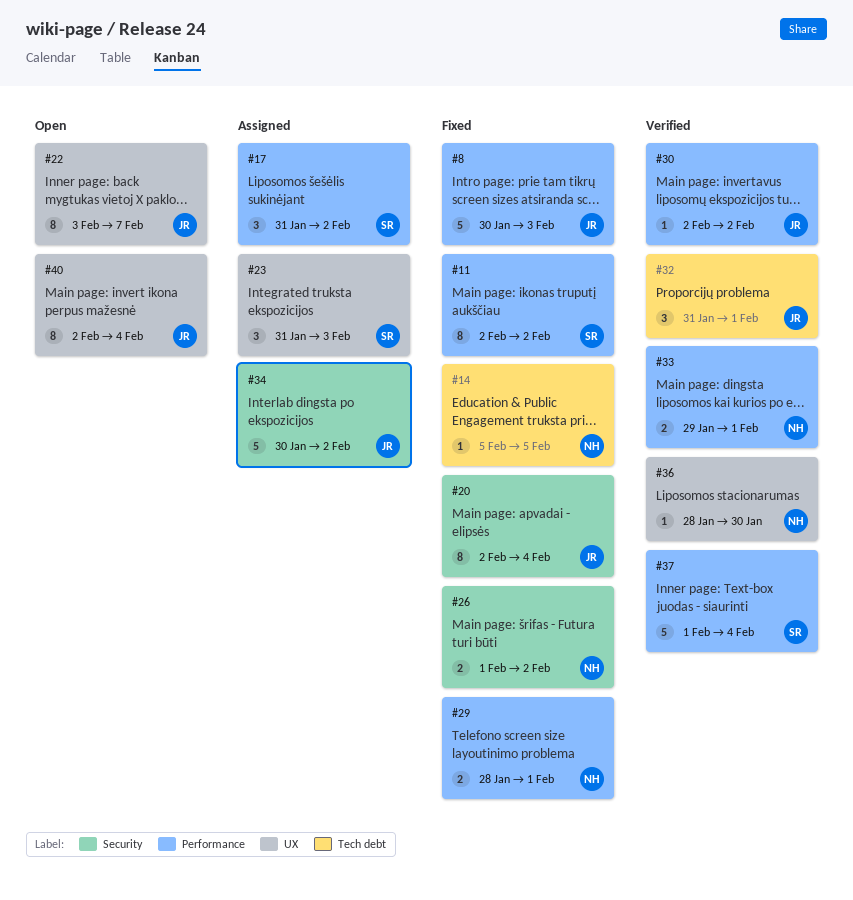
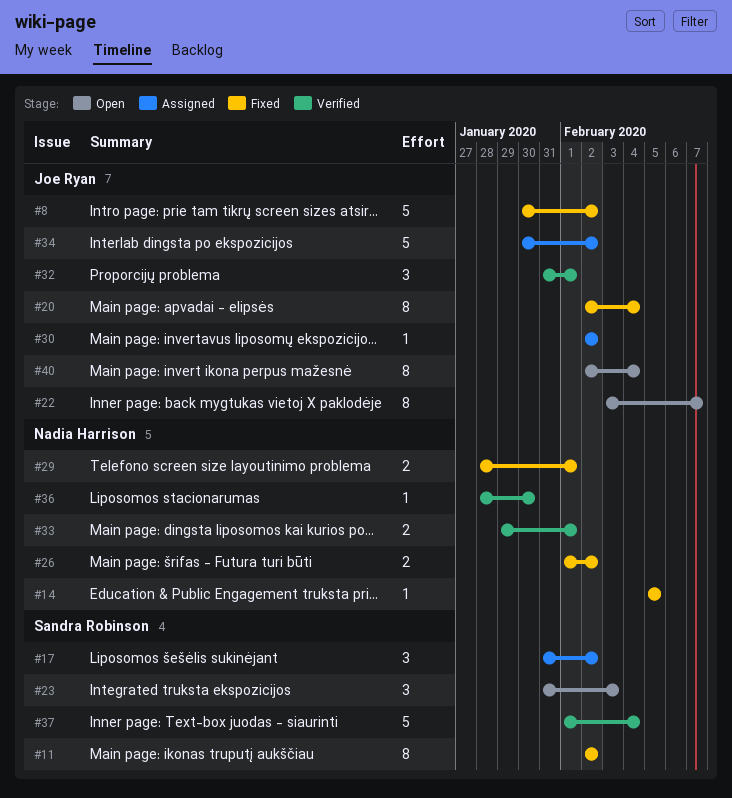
#8, due: Feb 3 -> Feb 2
#23, status: Assigned -> Open
#30, status: Verified -> Assigned

